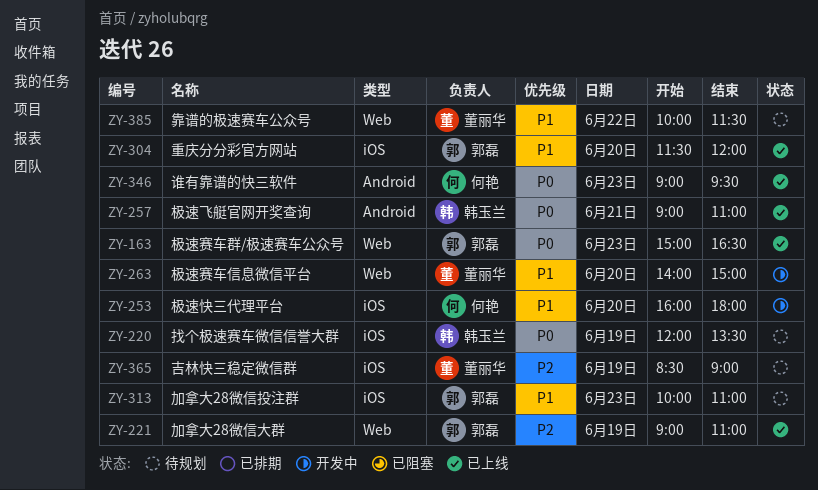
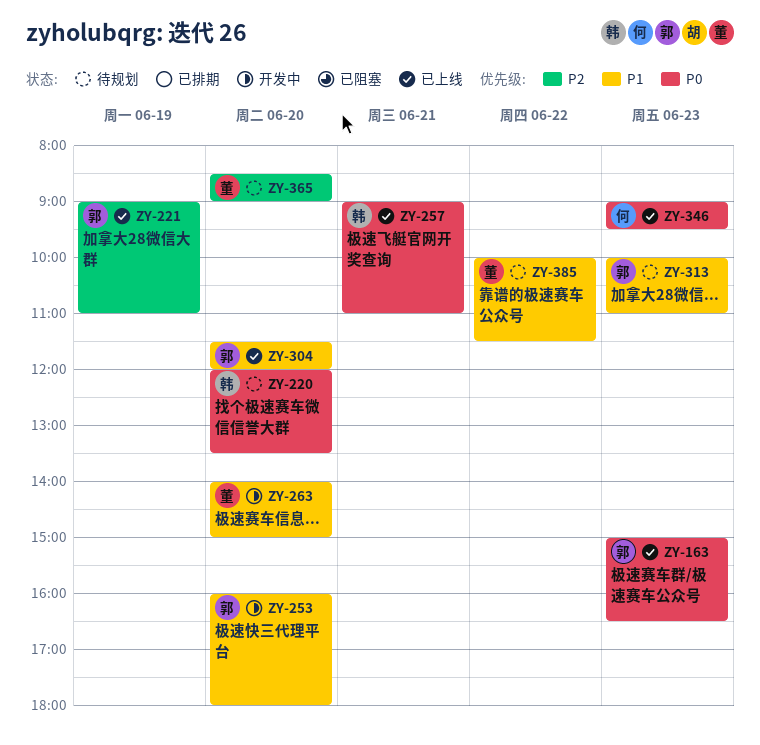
ZY-220, day: Jun 19 -> Jun 20
ZY-253, owner: 何艳 -> 郭磊
ZY-365, day: Jun 19 -> Jun 20

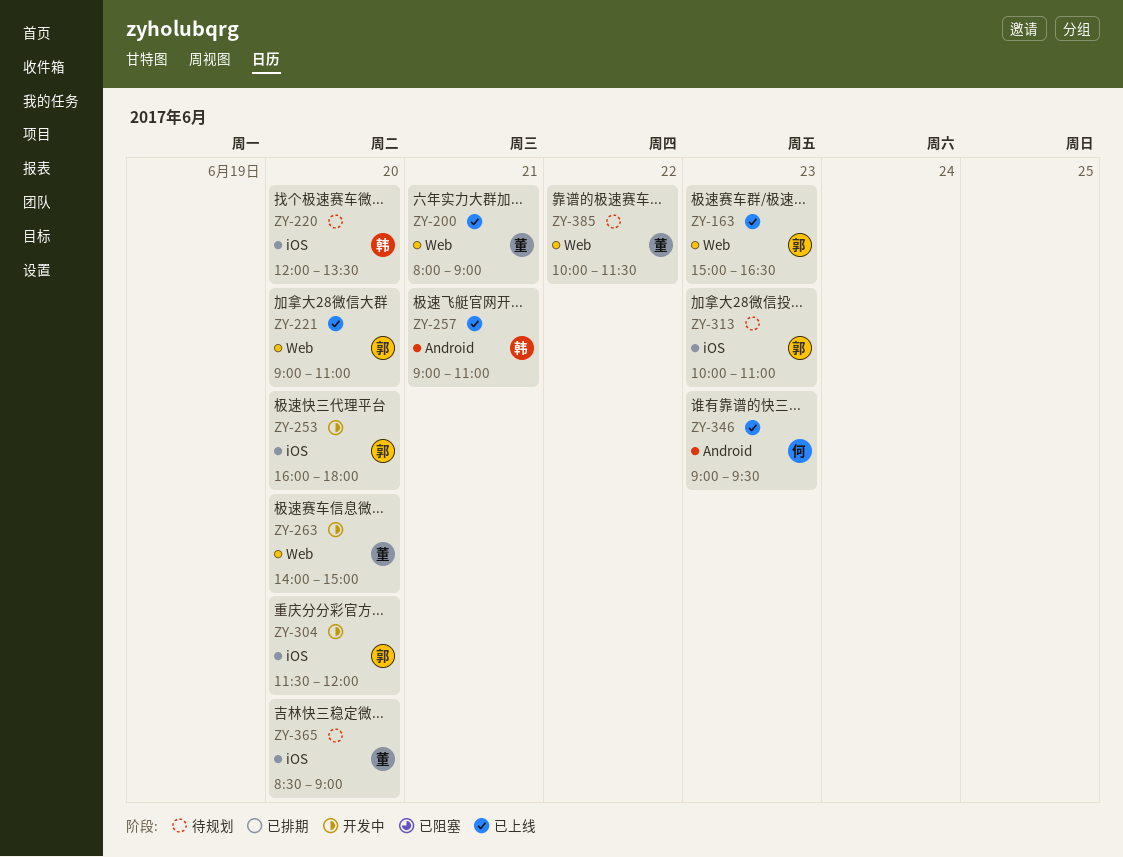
ZY-200: none -> present
ZY-221, day: Jun 19 -> Jun 20
ZY-304, status: 已上线 -> 开发中

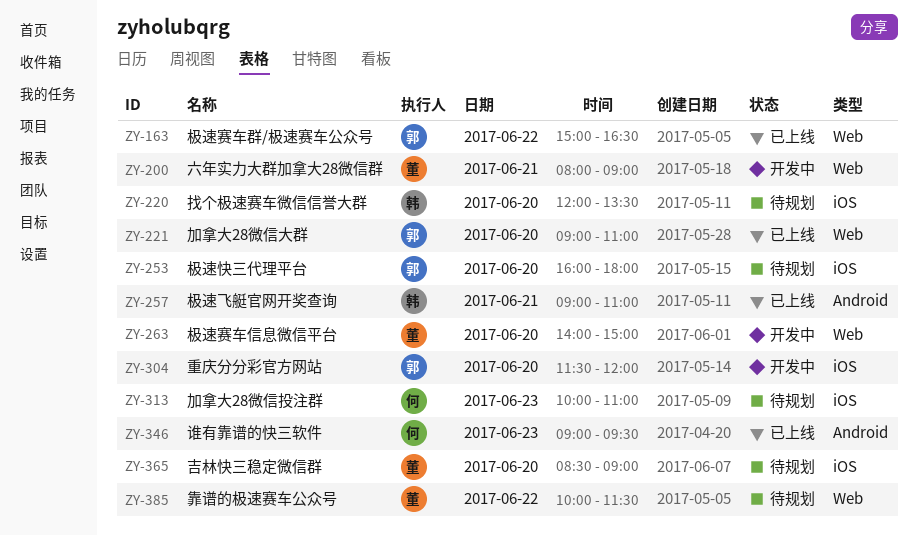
ZY-163, day: Jun 23 -> Jun 22
ZY-200, status: 已上线 -> 开发中
ZY-253, status: 开发中 -> 待规划
ZY-313, owner: 郭 -> 何

